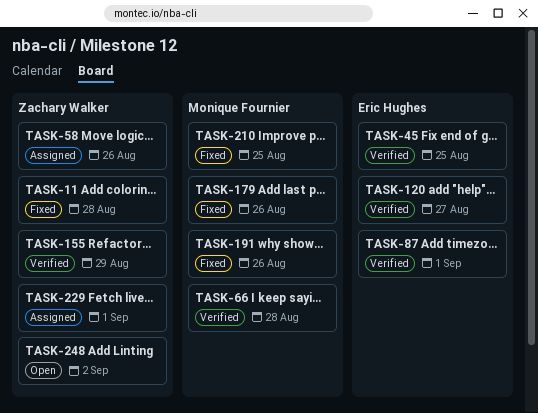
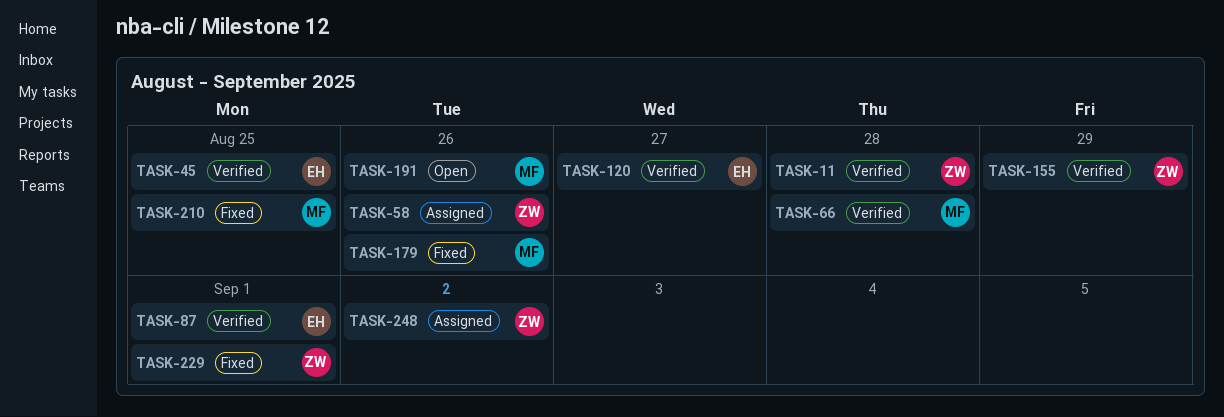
TASK-11, status: Fixed -> Verified
TASK-191, status: Fixed -> Open
TASK-229, status: Assigned -> Fixed
TASK-248, status: Open -> Assigned

